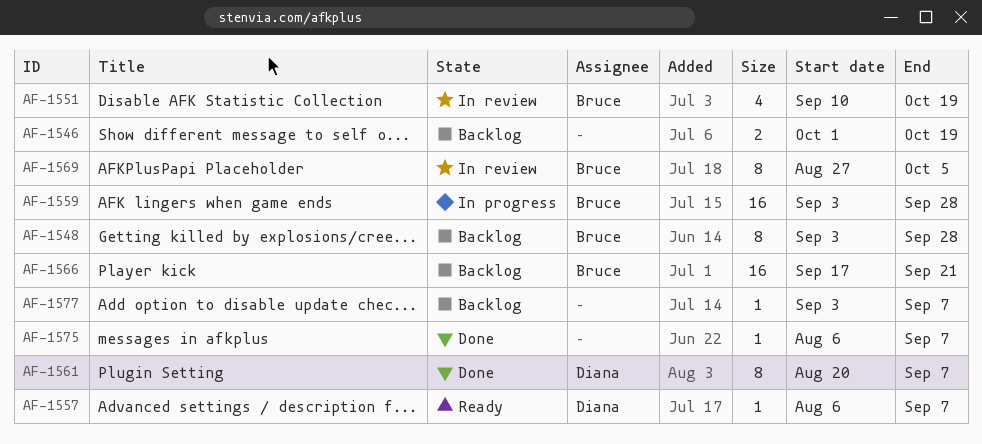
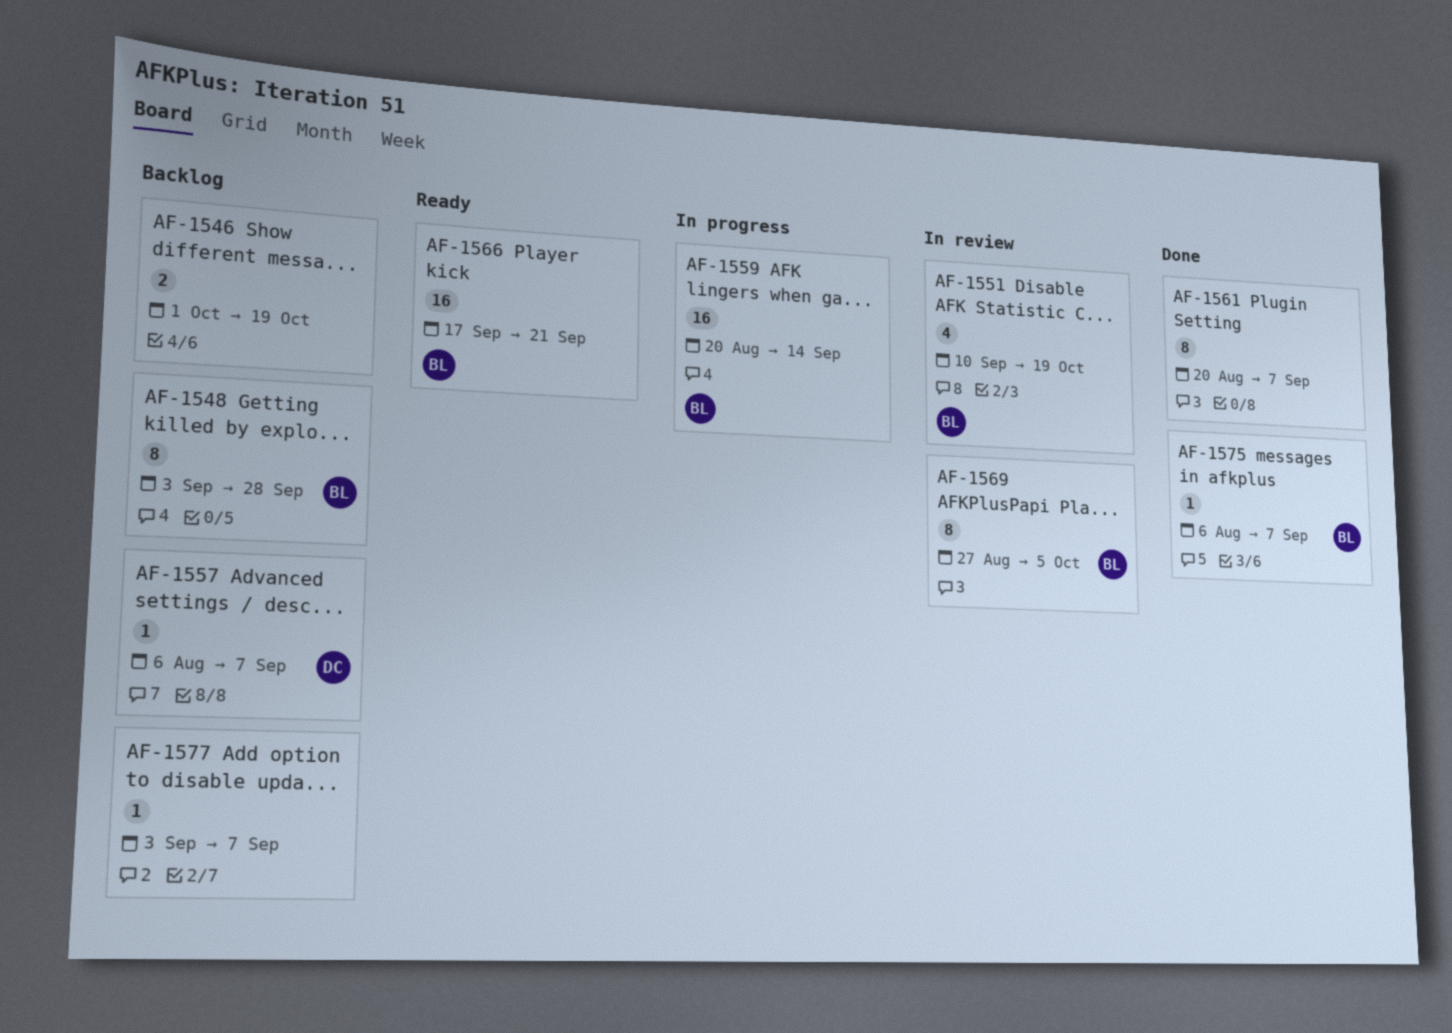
AF-1557, status: Ready -> Backlog
AF-1559, start: Sep 3 -> Aug 20
AF-1559, due: Sep 28 -> Sep 14
AF-1561, owner: Diana -> none
AF-1566, status: Backlog -> Ready
AF-1575, owner: none -> Bruce

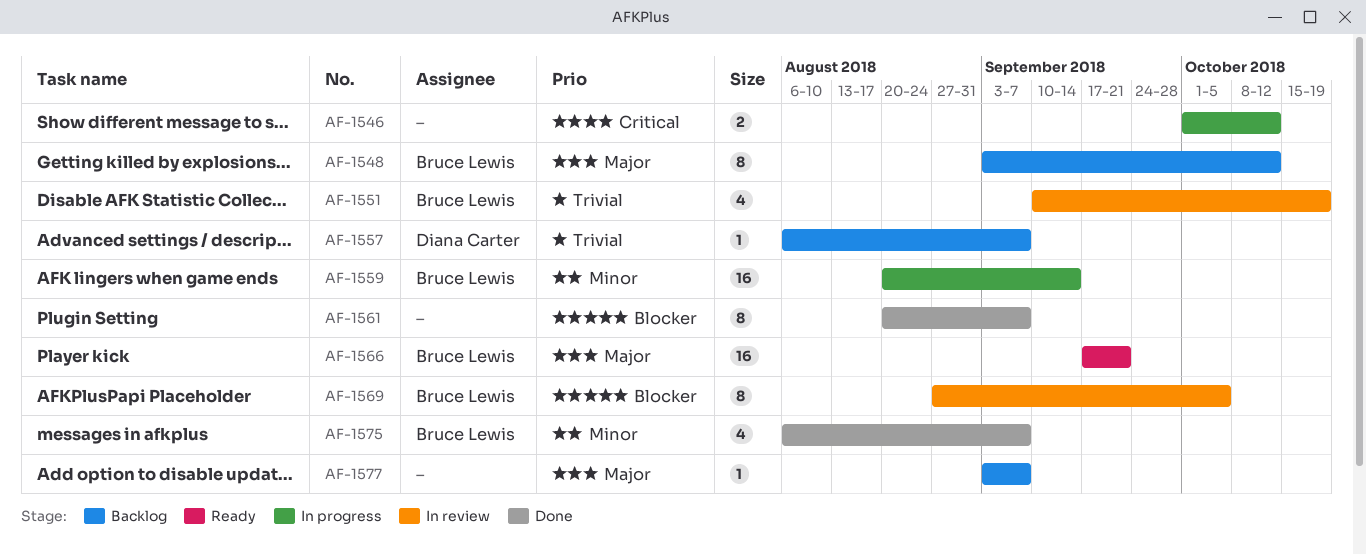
AF-1546, status: Backlog -> In progress
AF-1546, due: Oct 19 -> Oct 12
AF-1548, due: Sep 28 -> Oct 12
AF-1575, estimate: 1 -> 4

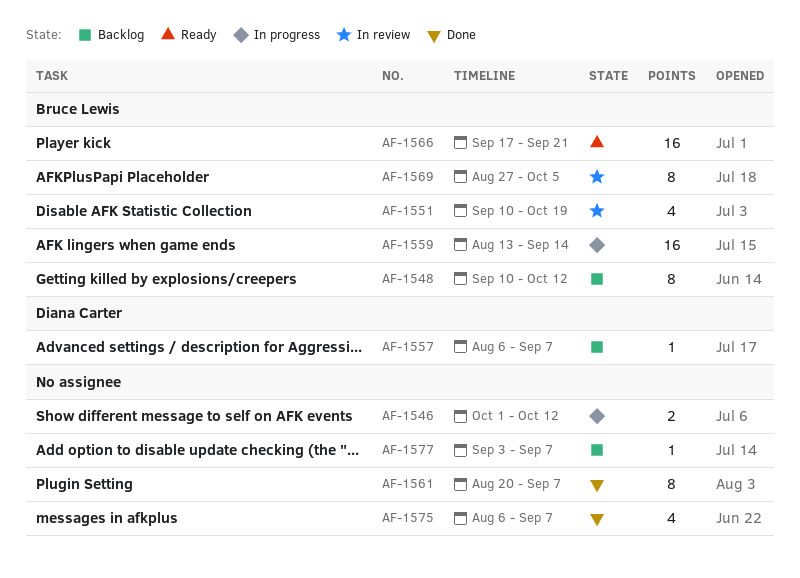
AF-1548, start: Sep 3 -> Sep 10
AF-1559, start: Aug 20 -> Aug 13
AF-1575, owner: Bruce Lewis -> none

